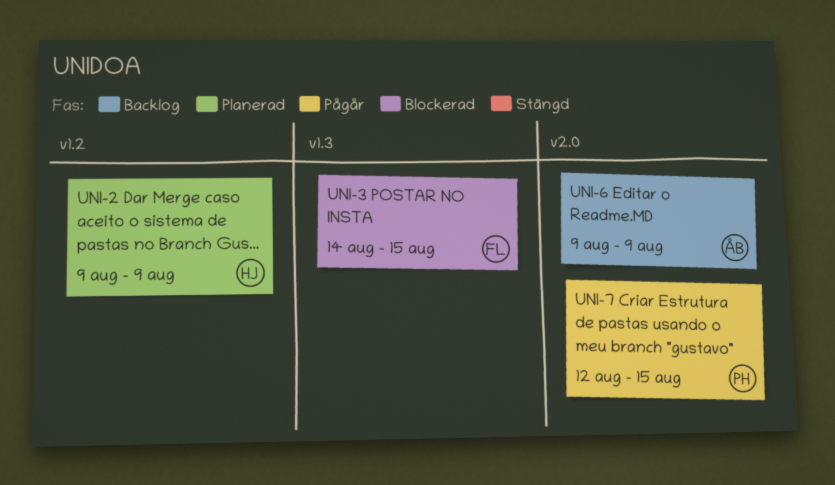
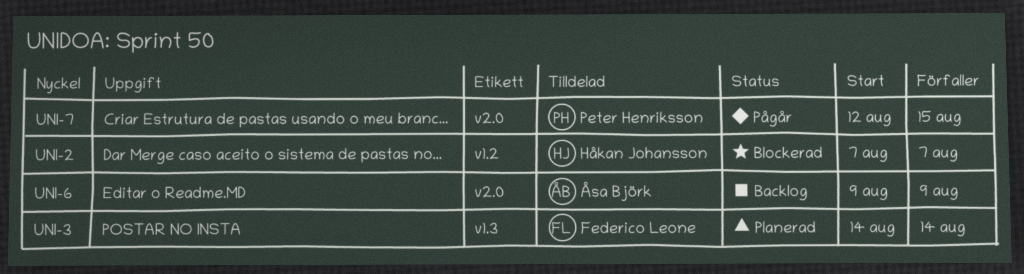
UNI-2, status: Planerad -> Blockerad
UNI-2, start: Aug 9 -> Aug 7
UNI-2, due: Aug 9 -> Aug 7
UNI-3, status: Blockerad -> Planerad
UNI-3, due: Aug 15 -> Aug 14

